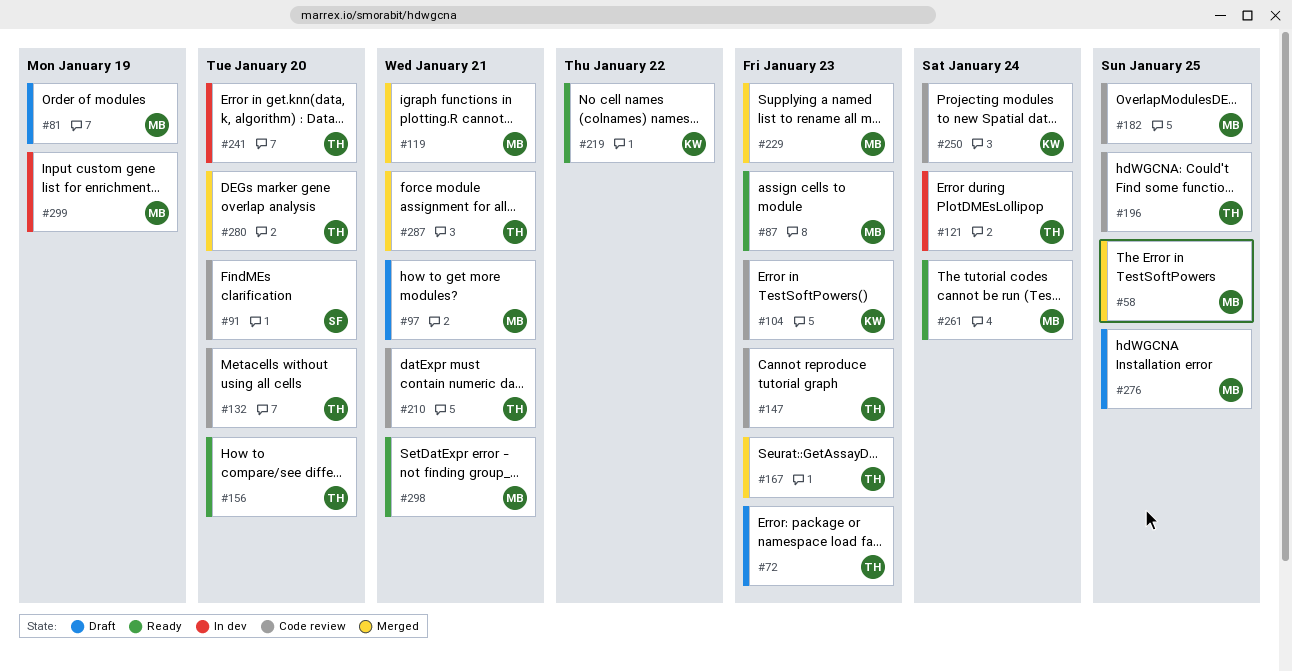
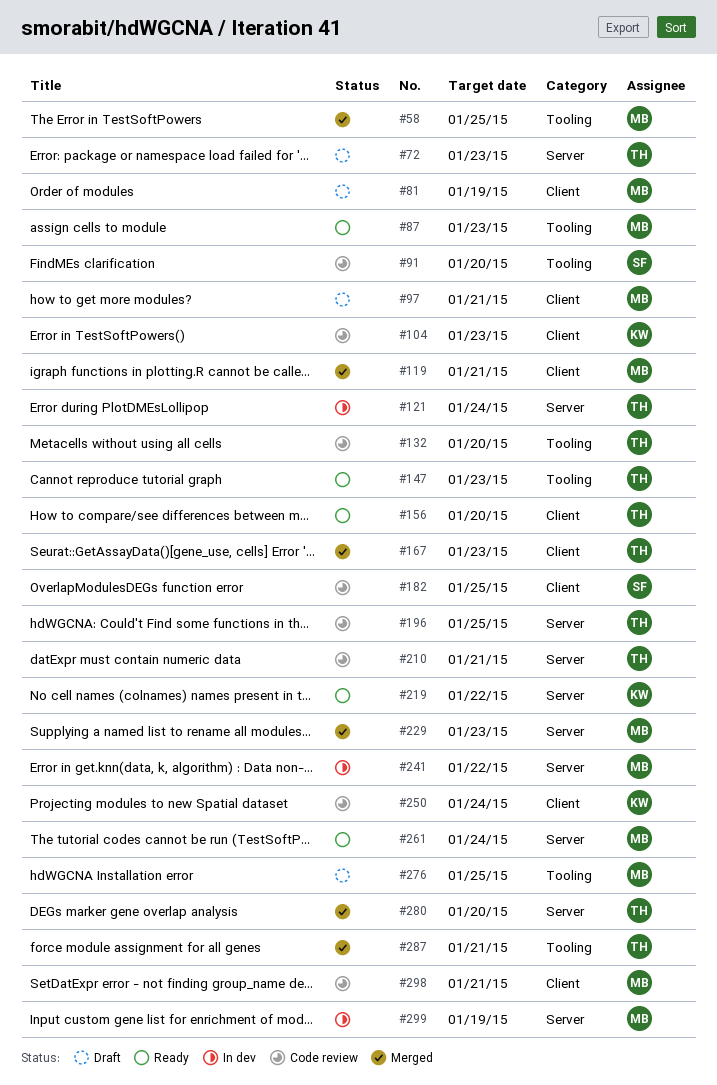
#147, status: Code review -> Ready
#182, owner: MB -> SF
#241, owner: TH -> MB
#241, due: Jan 20 -> Jan 22
#298, status: Ready -> Code review

